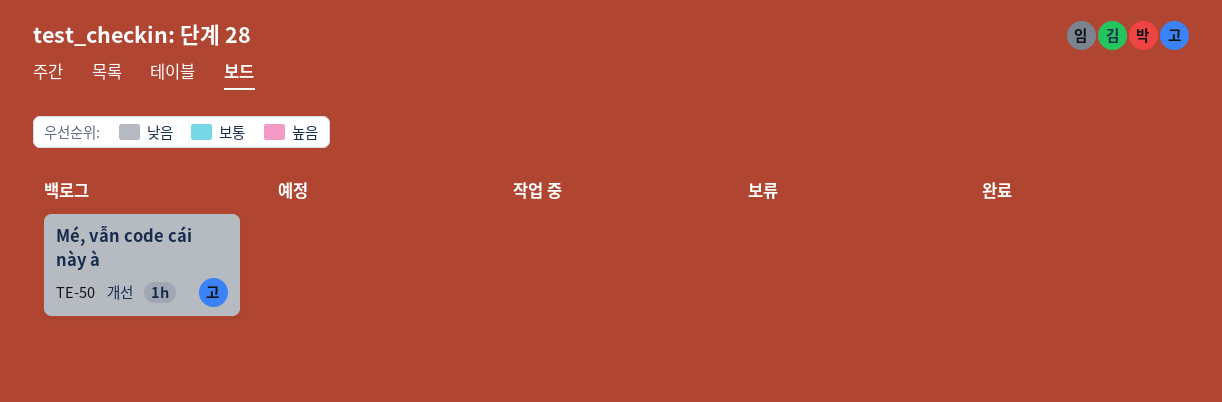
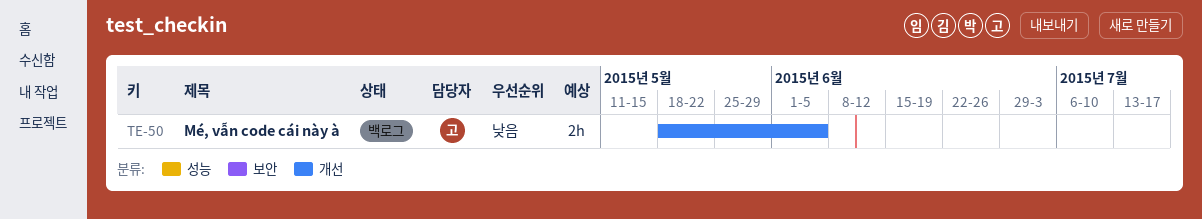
TE-50, estimate: 1h -> 2h

